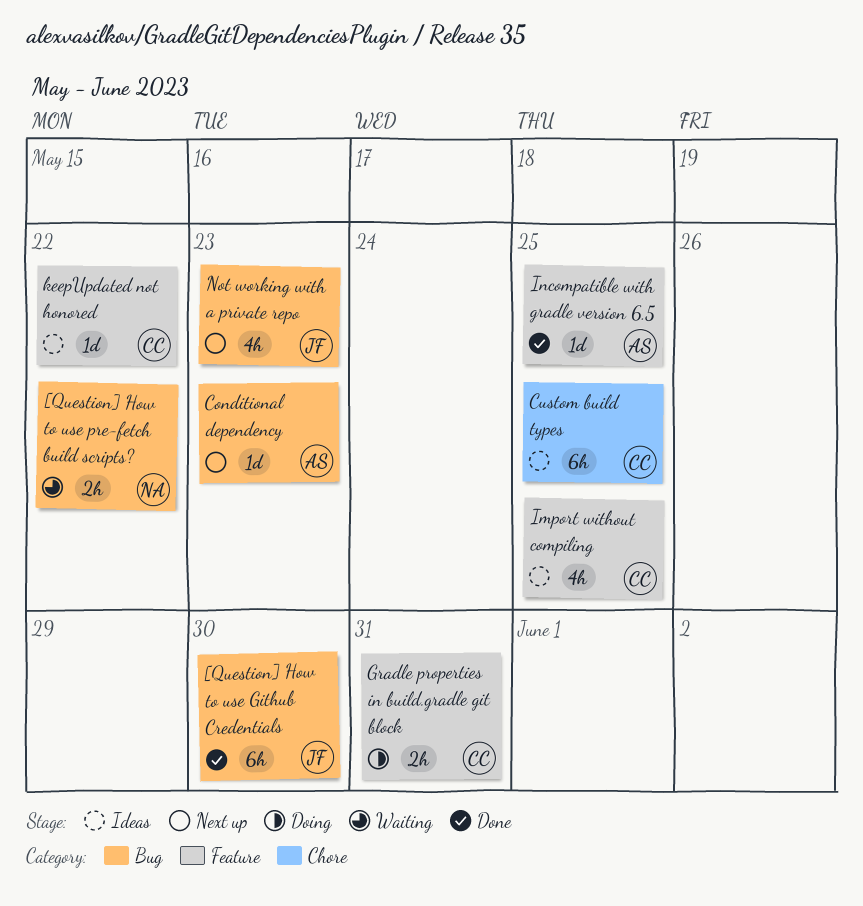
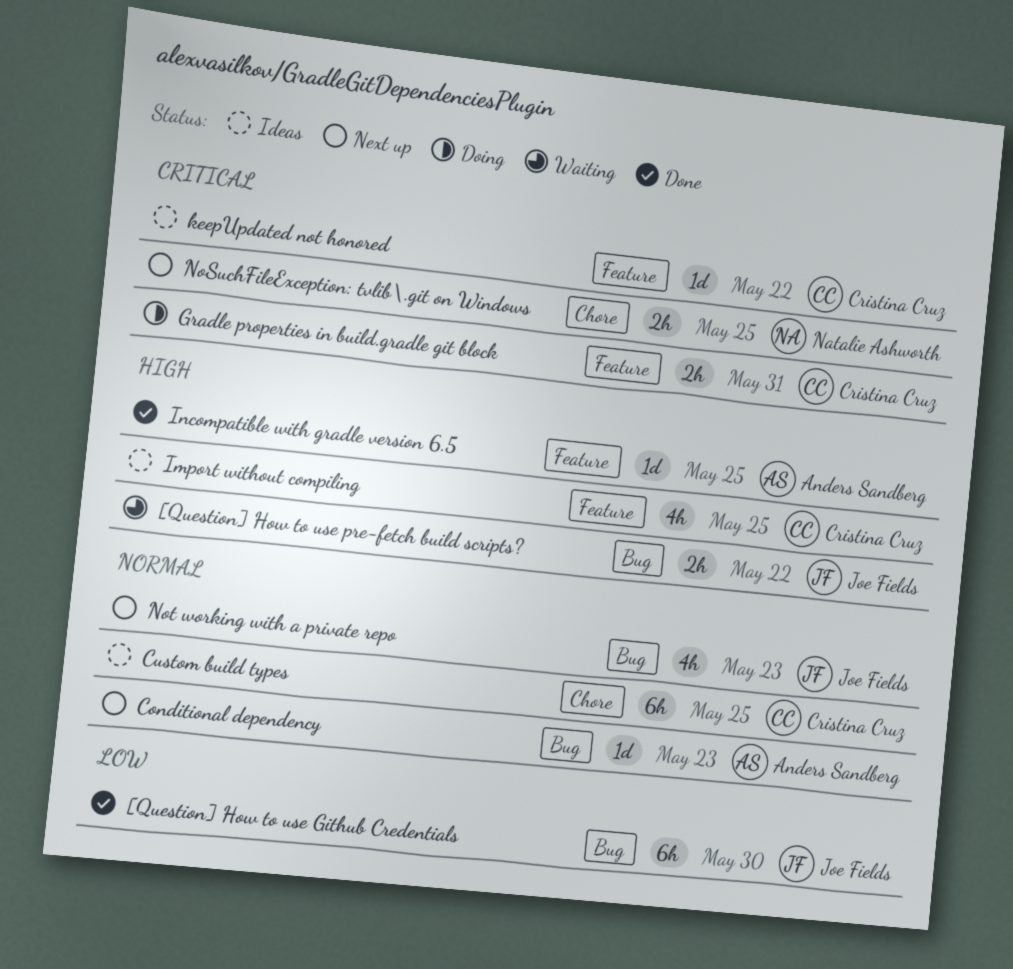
[Question] How to use pre-fetch build scripts?, owner: Natalie Ashworth -> Joe Fields
NoSuchFileException: tvlib\.git on Windows: none -> present

